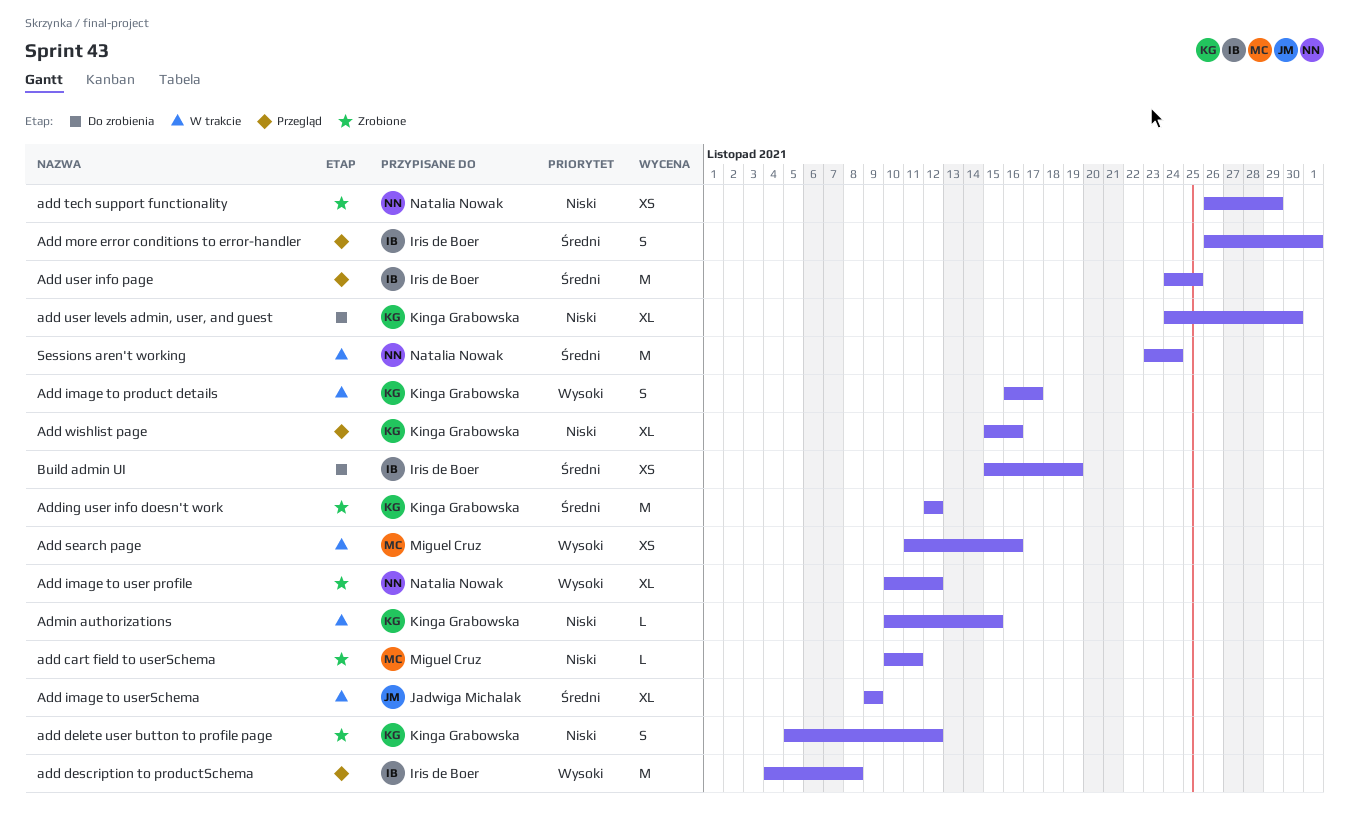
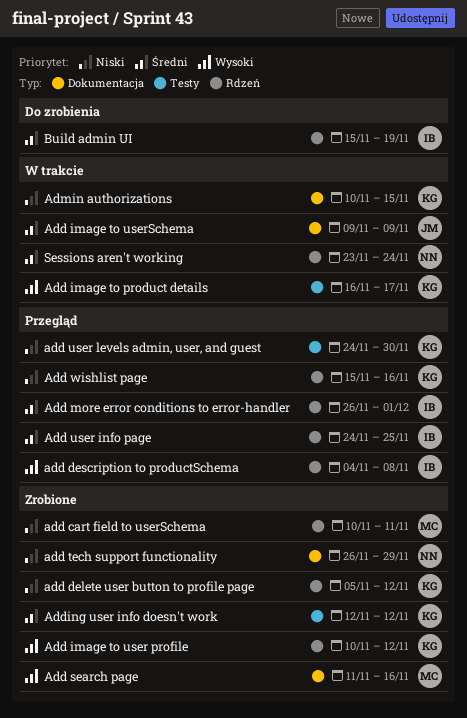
Add image to user profile, owner: Natalia Nowak -> Kinga Grabowska
Add search page, status: W trakcie -> Zrobione
add user levels admin, user, and guest, status: Do zrobienia -> Przegląd

